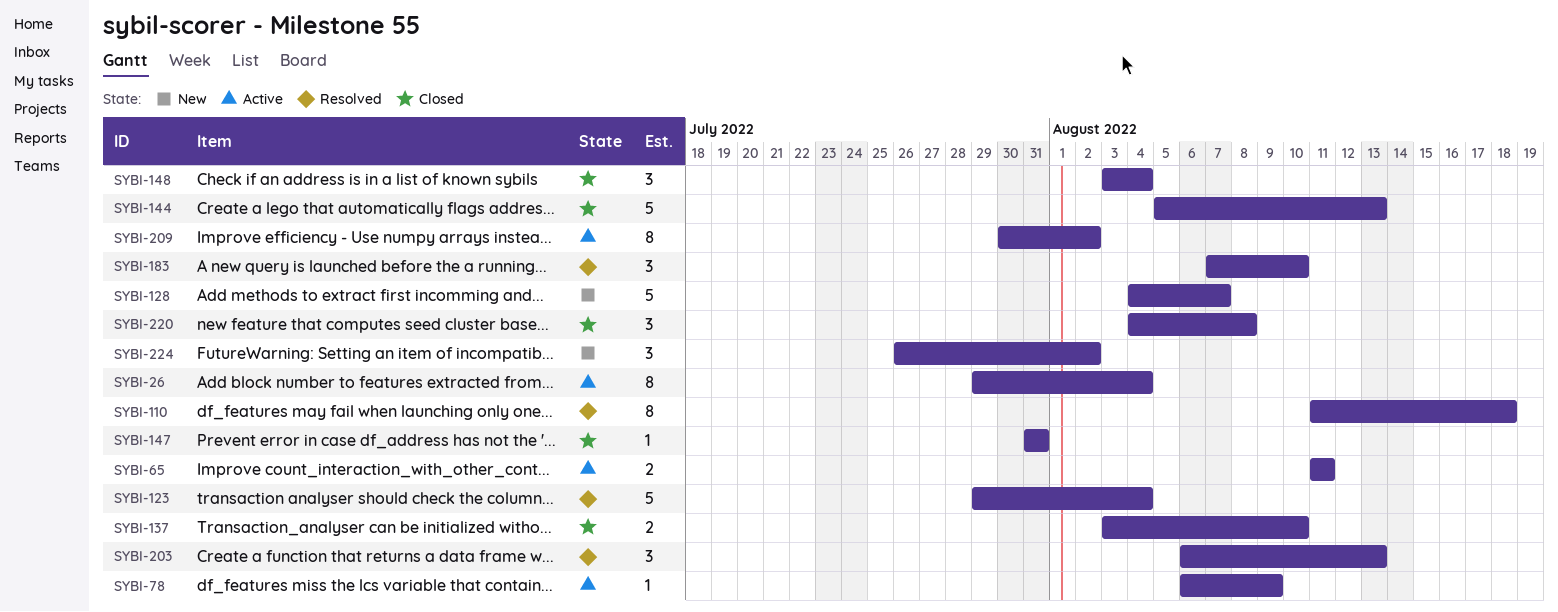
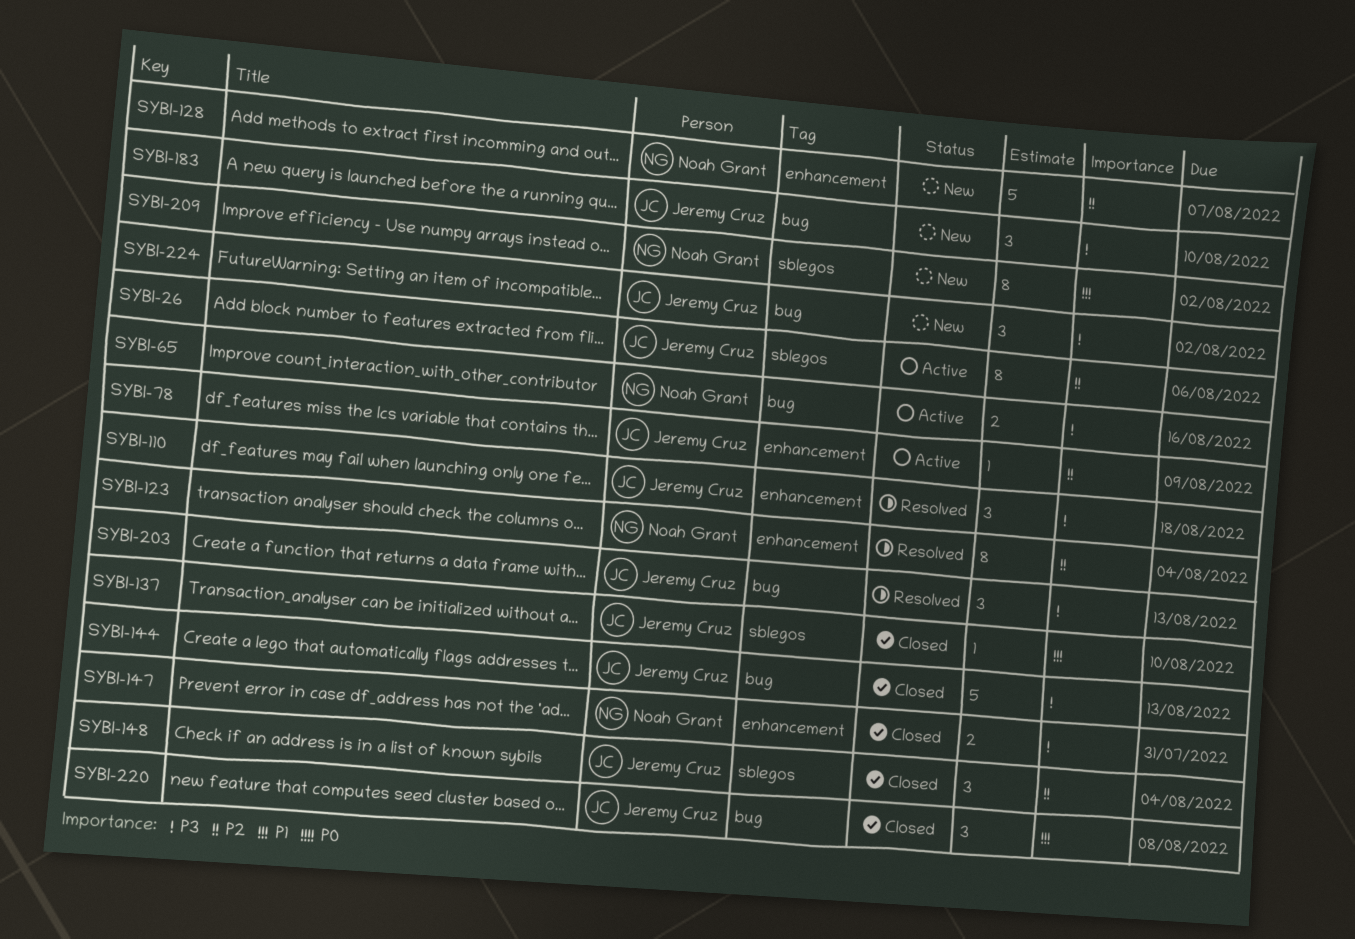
SYBI-26, due: Aug 4 -> Aug 6
SYBI-65, due: Aug 11 -> Aug 16
SYBI-110, estimate: 8 -> 3
SYBI-123, estimate: 5 -> 8
SYBI-137, estimate: 2 -> 1
SYBI-147, estimate: 1 -> 2
SYBI-183, status: Resolved -> New
SYBI-209, status: Active -> New

